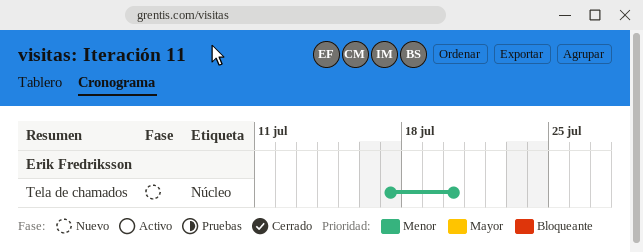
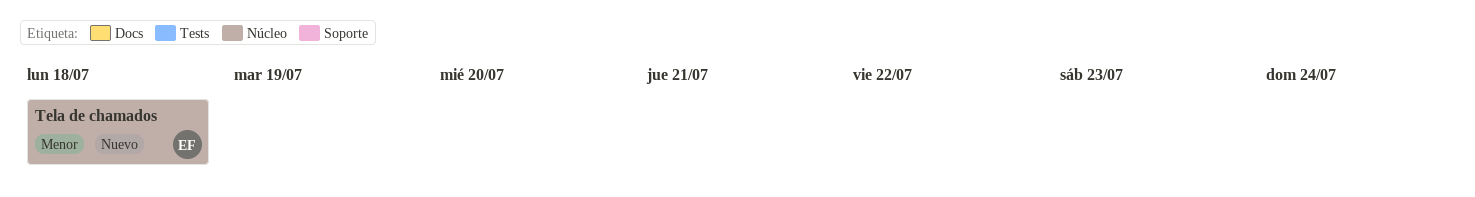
Tela de chamados, due: Jul 20 -> Jul 18

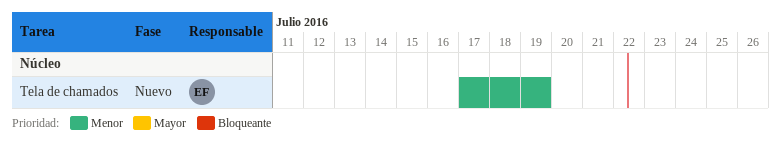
Tela de chamados, due: Jul 18 -> Jul 19

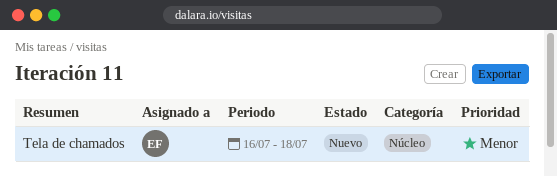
Tela de chamados, start: Jul 17 -> Jul 16
Tela de chamados, due: Jul 19 -> Jul 18

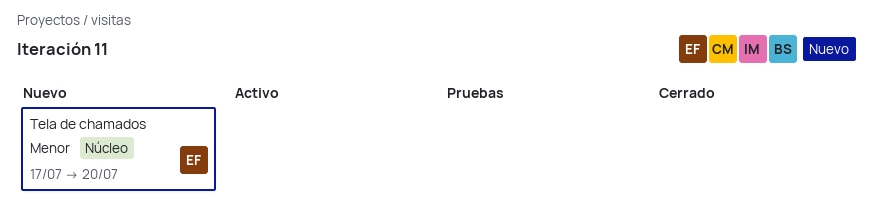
Tela de chamados, start: Jul 16 -> Jul 17
Tela de chamados, due: Jul 18 -> Jul 20

